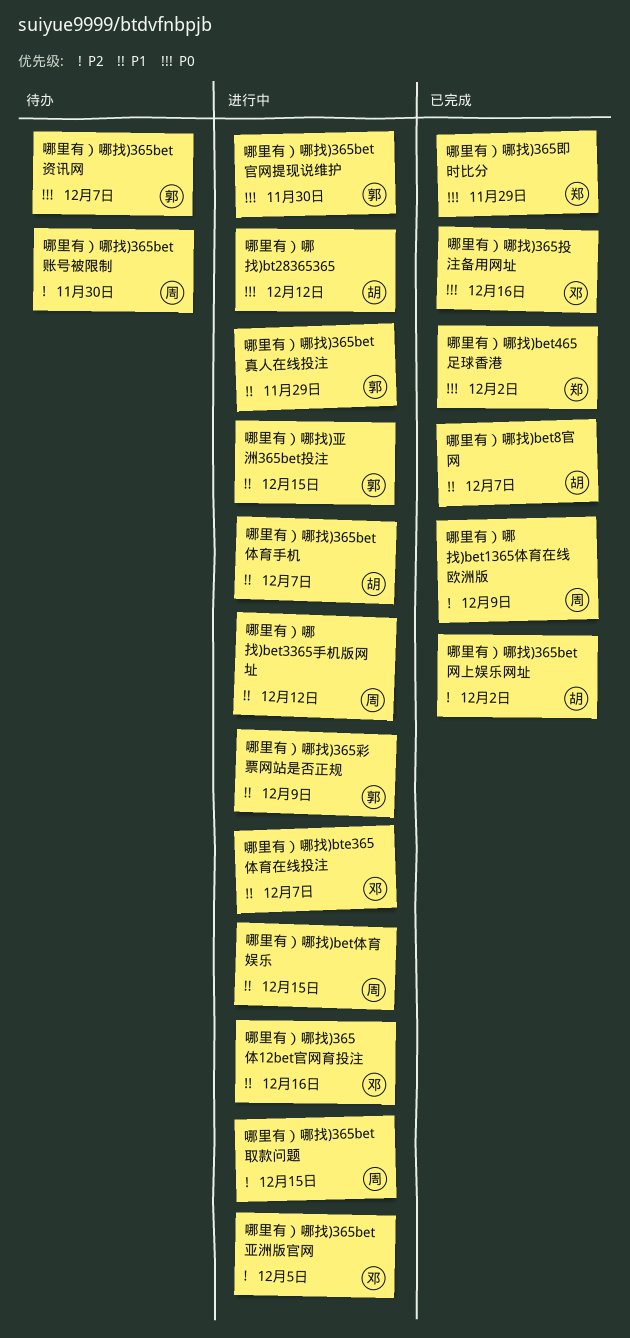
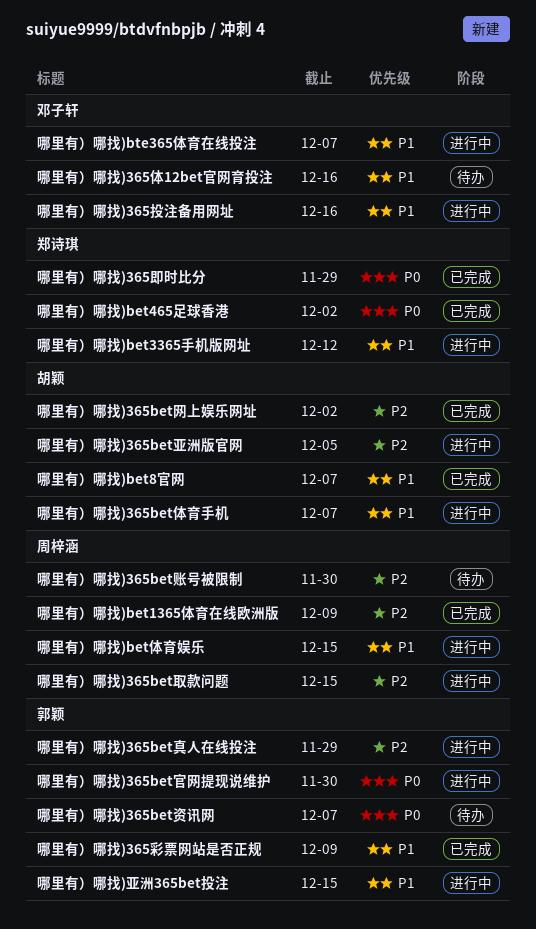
哪里有）哪找)365bet亚洲版官网, owner: 邓子轩 -> 胡颖
哪里有）哪找)365bet真人在线投注, priority: P1 -> P2
哪里有）哪找)365体12bet官网育投注, status: 进行中 -> 待办
哪里有）哪找)365彩票网站是否正规, status: 进行中 -> 已完成
哪里有）哪找)365投注备用网址, status: 已完成 -> 进行中
哪里有）哪找)365投注备用网址, priority: P0 -> P1
哪里有）哪找)bet3365手机版网址, owner: 周梓涵 -> 郑诗琪
哪里有）哪找)bt28365365: present -> none

